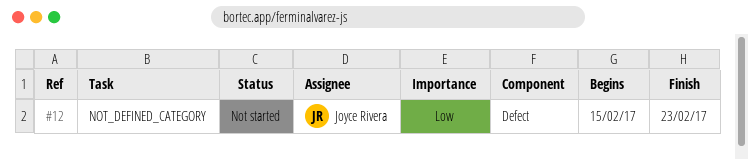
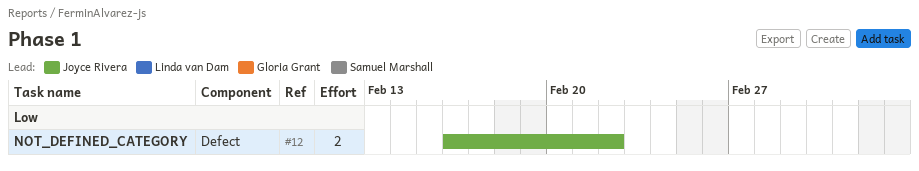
#12, start: Feb 15 -> Feb 16
#12, due: Feb 23 -> Feb 22

